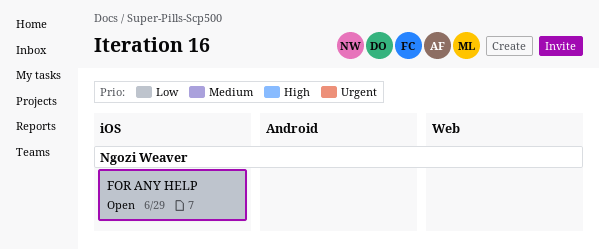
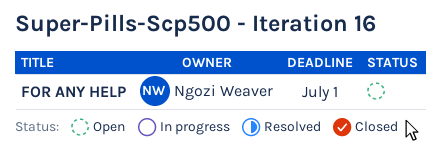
FOR ANY HELP, due: Jun 29 -> Jul 1

